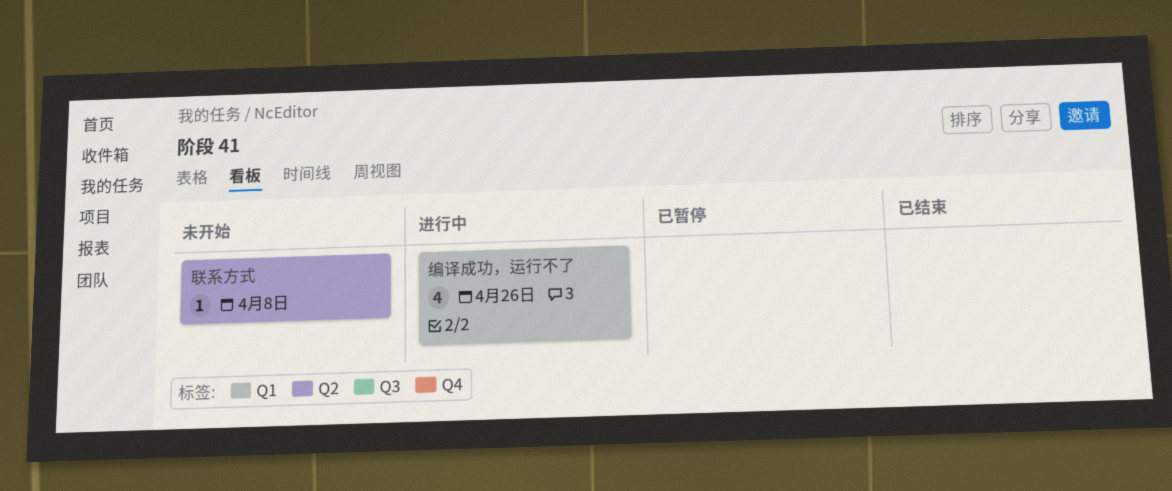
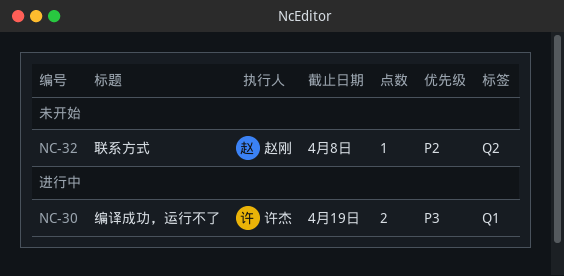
编译成功，运行不了, estimate: 4 -> 2
编译成功，运行不了, due: Apr 26 -> Apr 19

